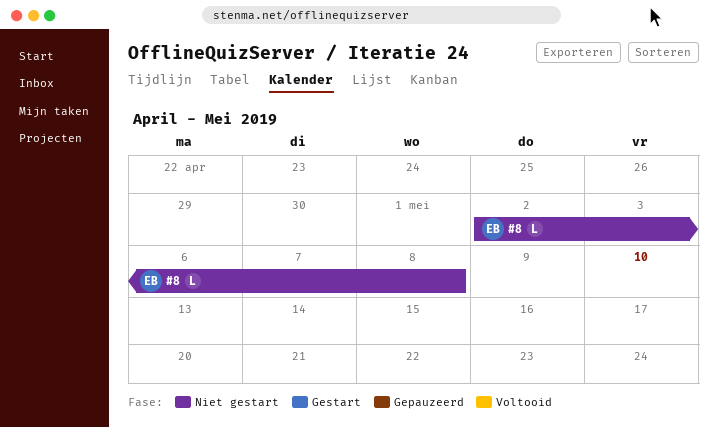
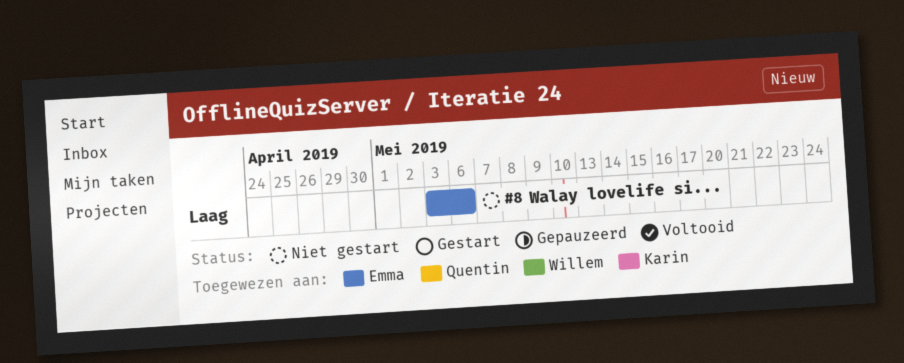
#8, start: May 2 -> May 3
#8, due: May 8 -> May 6

